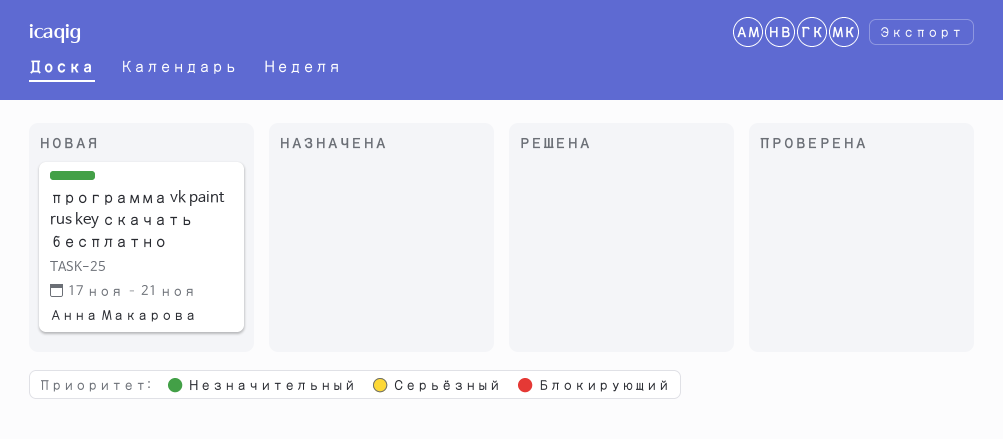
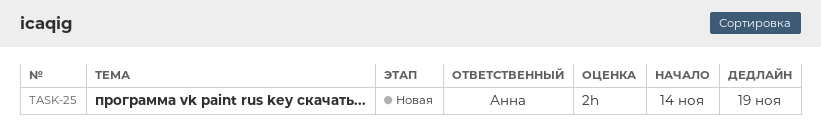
TASK-25, start: Nov 17 -> Nov 14
TASK-25, due: Nov 21 -> Nov 19

